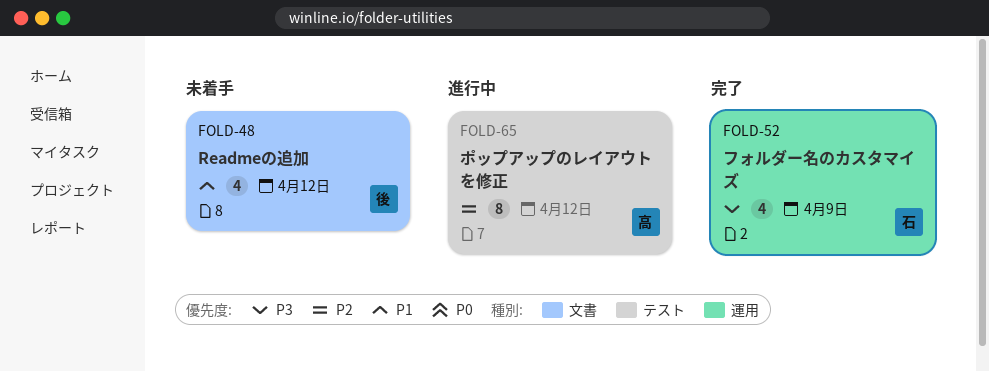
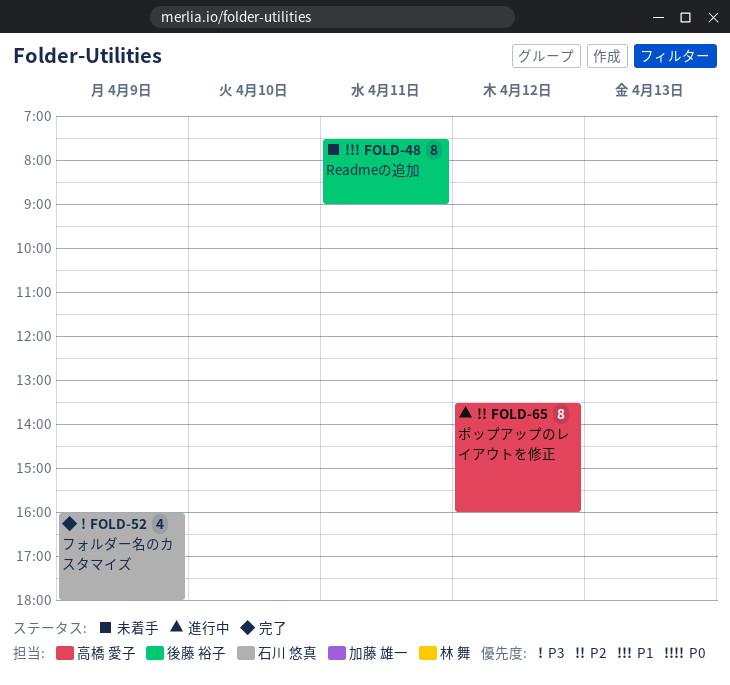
FOLD-48, estimate: 4 -> 8
FOLD-48, day: Apr 12 -> Apr 11

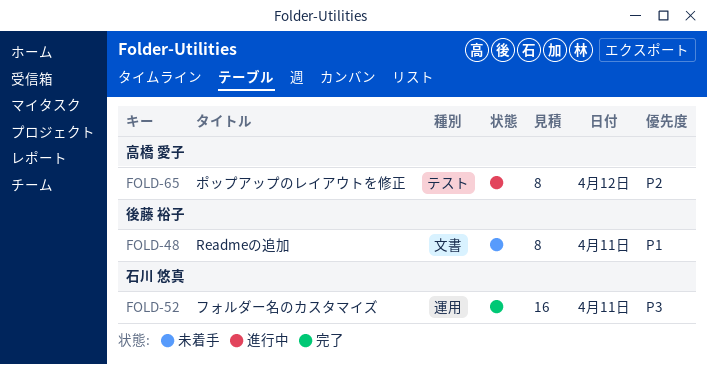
FOLD-52, estimate: 4 -> 16
FOLD-52, day: Apr 9 -> Apr 11

